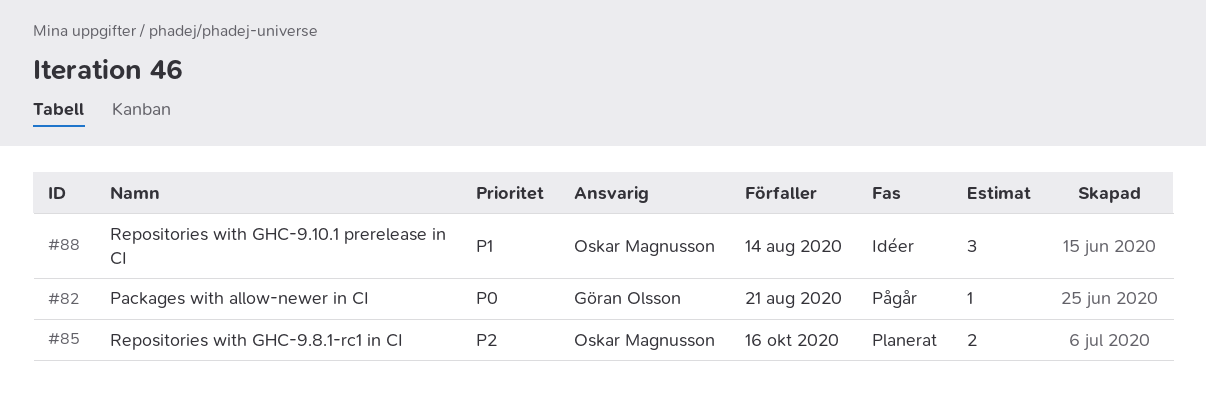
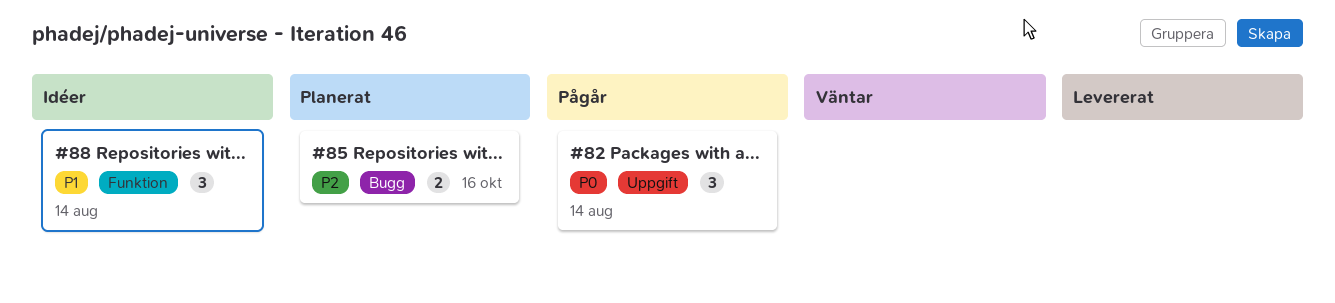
#82, estimate: 1 -> 3
#82, due: Aug 21 -> Aug 14

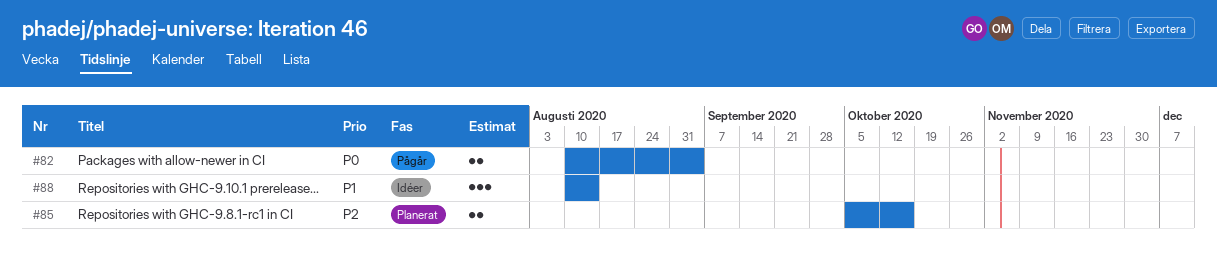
#82, estimate: 3 -> 2
#82, due: Aug 14 -> Sep 4

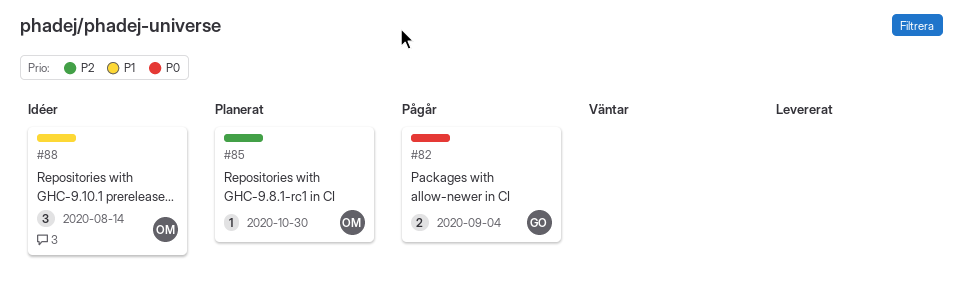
#85, estimate: 2 -> 1
#85, due: Oct 16 -> Oct 30

